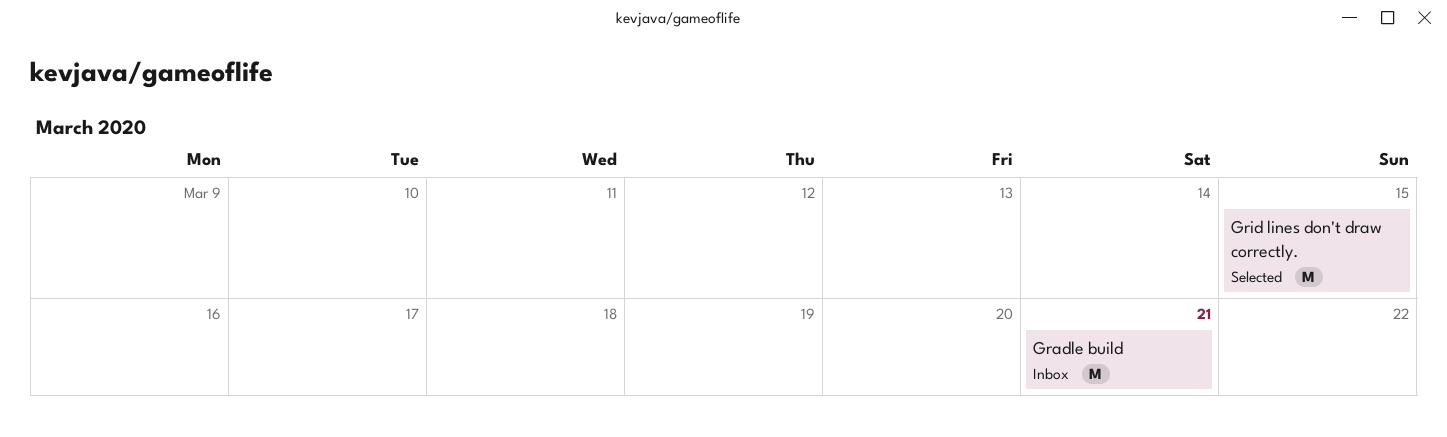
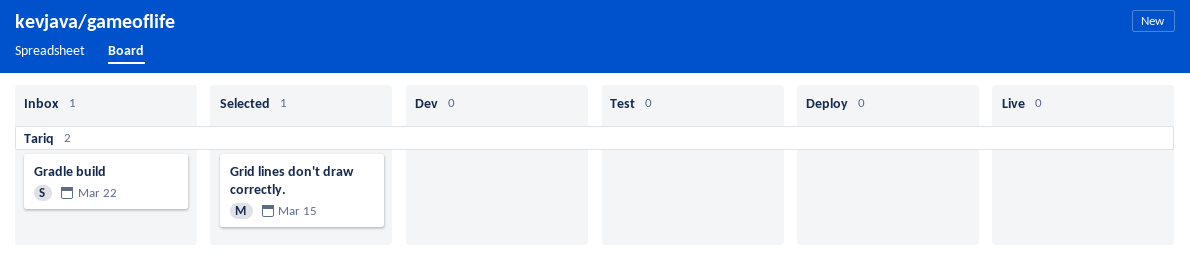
Gradle build, estimate: M -> S
Gradle build, due: Mar 21 -> Mar 22

